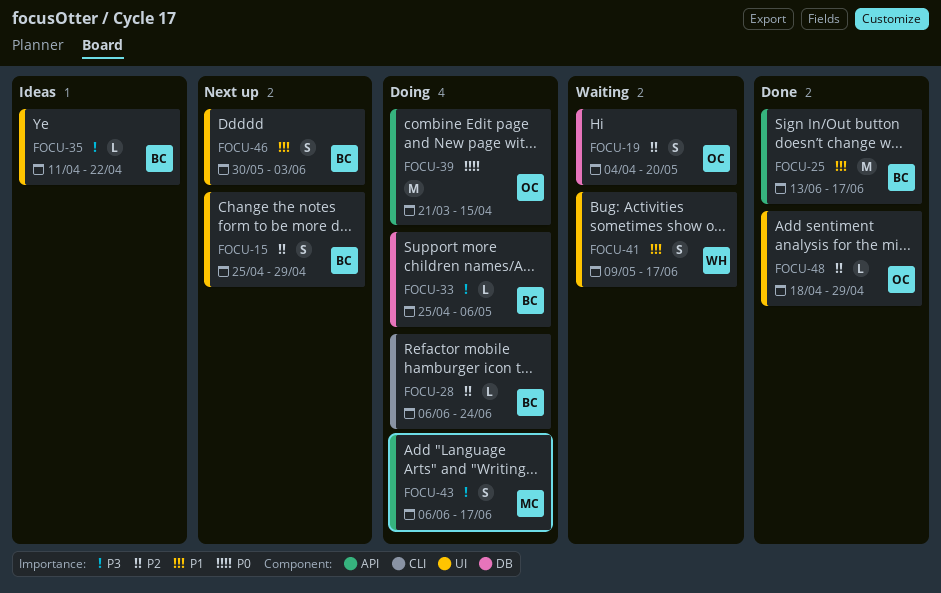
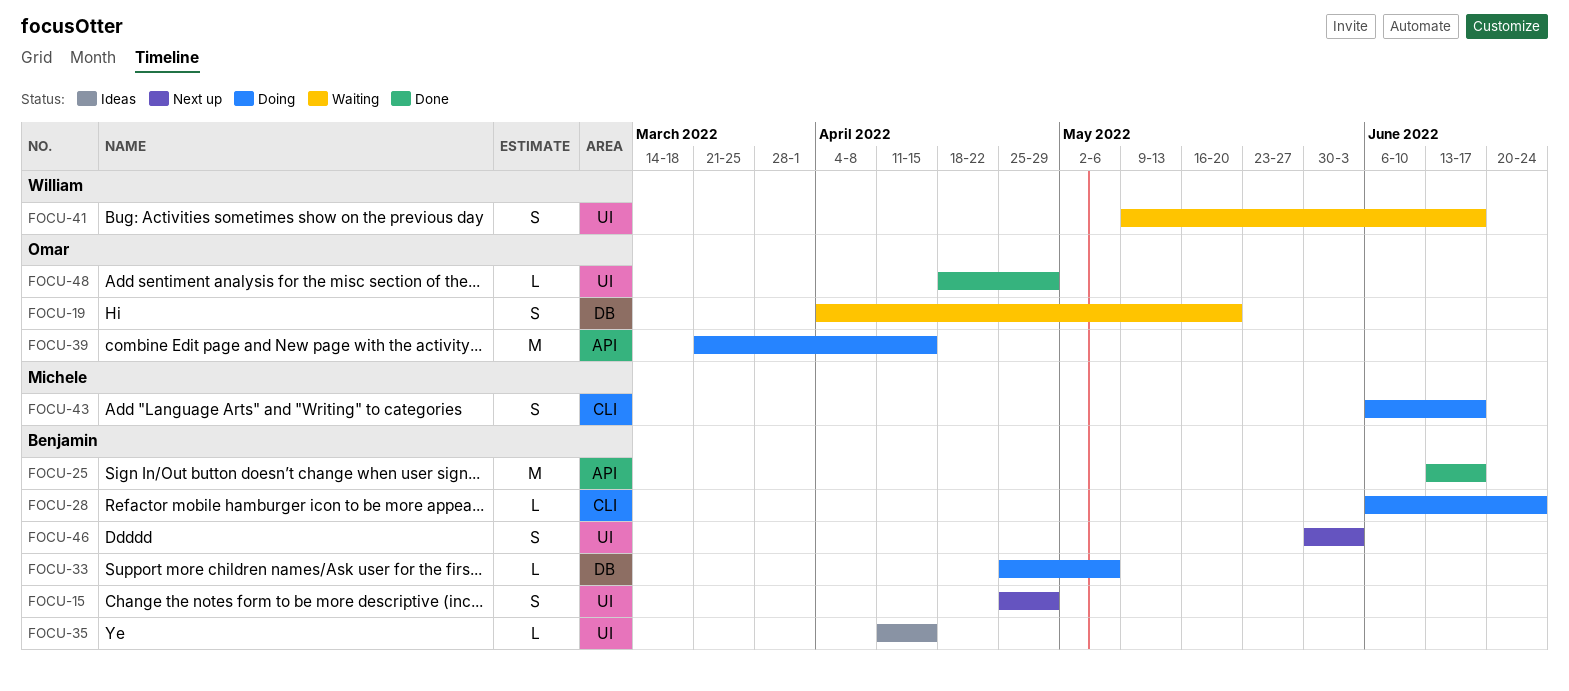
FOCU-35, due: Apr 22 -> Apr 15
FOCU-43, label: API -> CLI

